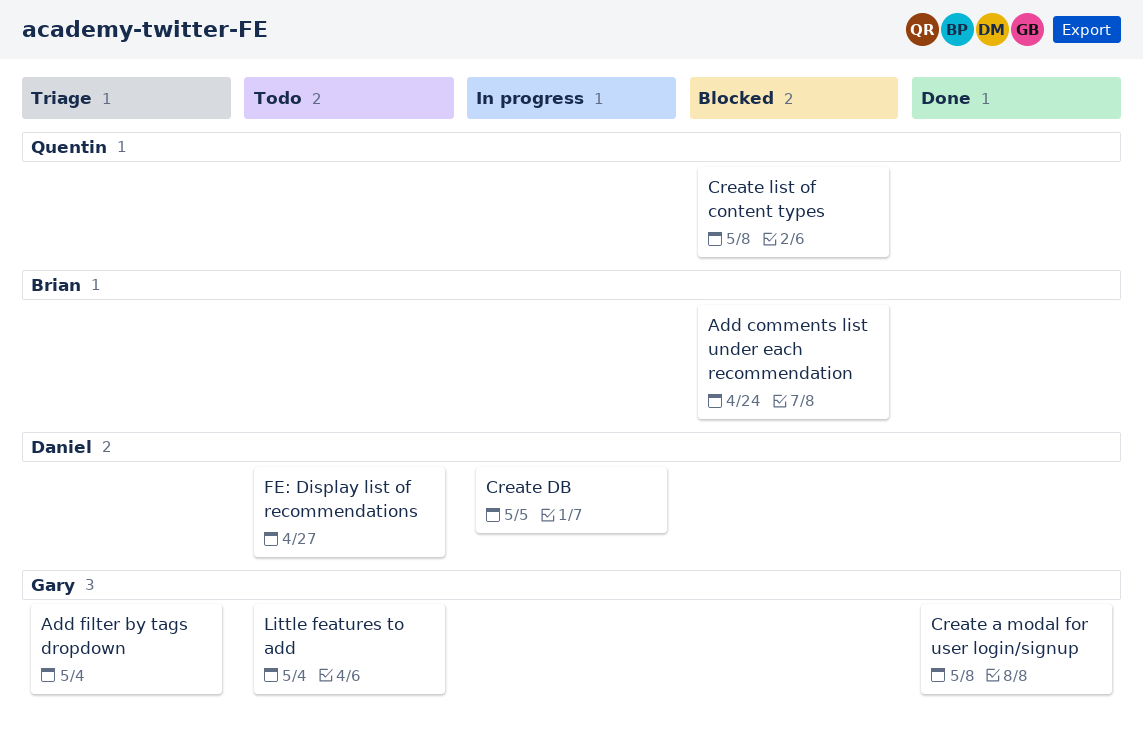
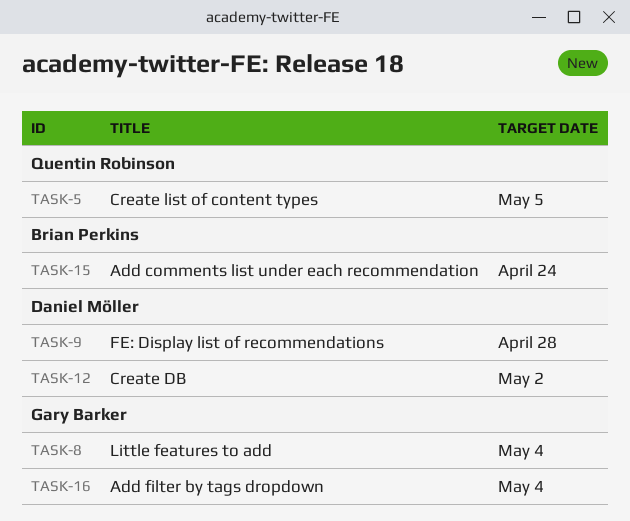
Create a modal for user login/signup: present -> none
Create DB, due: May 5 -> May 2
Create list of content types, due: May 8 -> May 5
FE: Display list of recommendations, due: Apr 27 -> Apr 28

